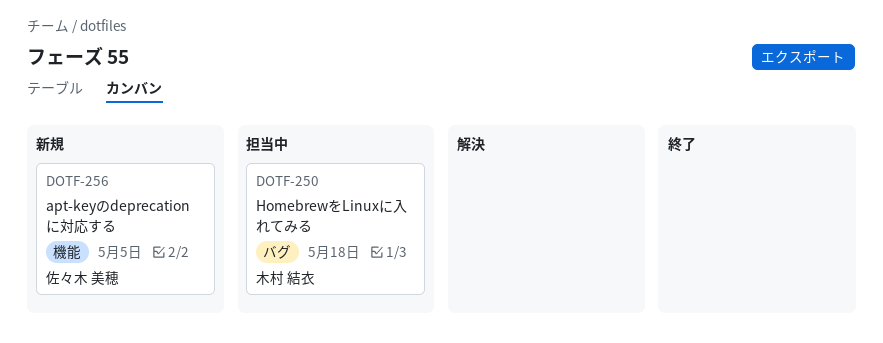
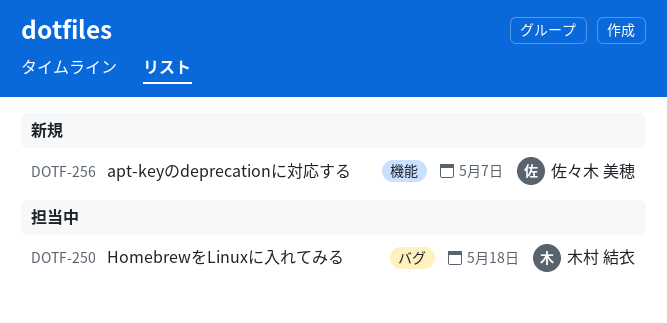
DOTF-256, due: May 5 -> May 7

